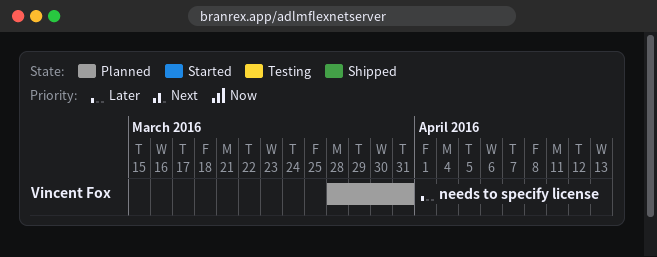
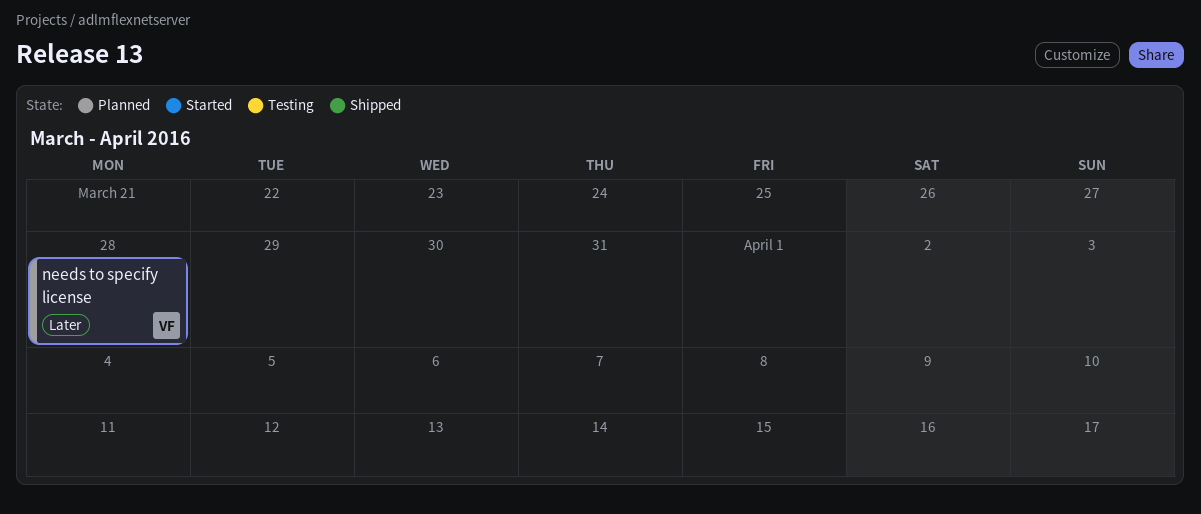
needs to specify license, due: Mar 31 -> Mar 28

